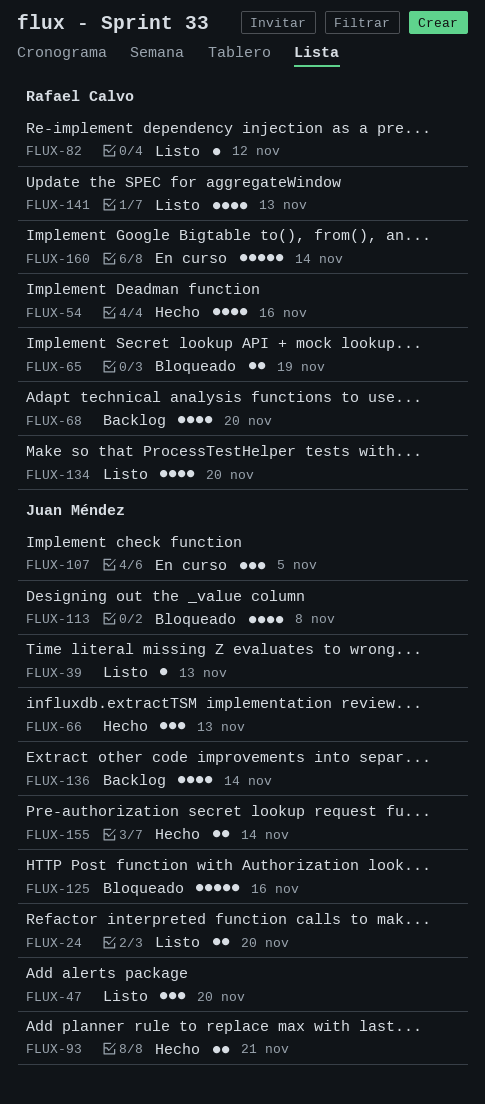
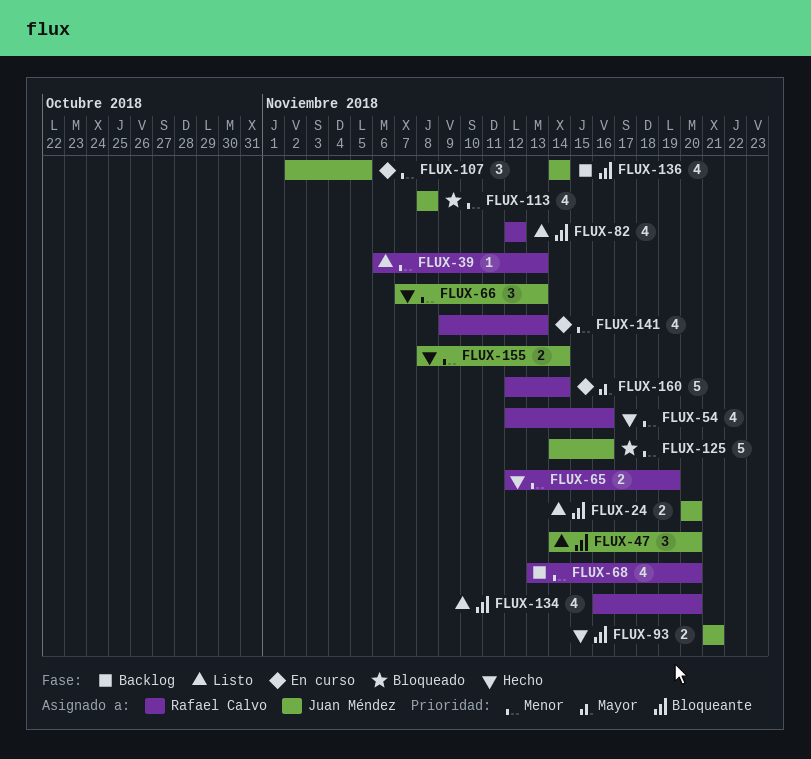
FLUX-39, owner: Juan Méndez -> Rafael Calvo
FLUX-65, status: Bloqueado -> Hecho
FLUX-82, estimate: 1 -> 4
FLUX-141, status: Listo -> En curso

